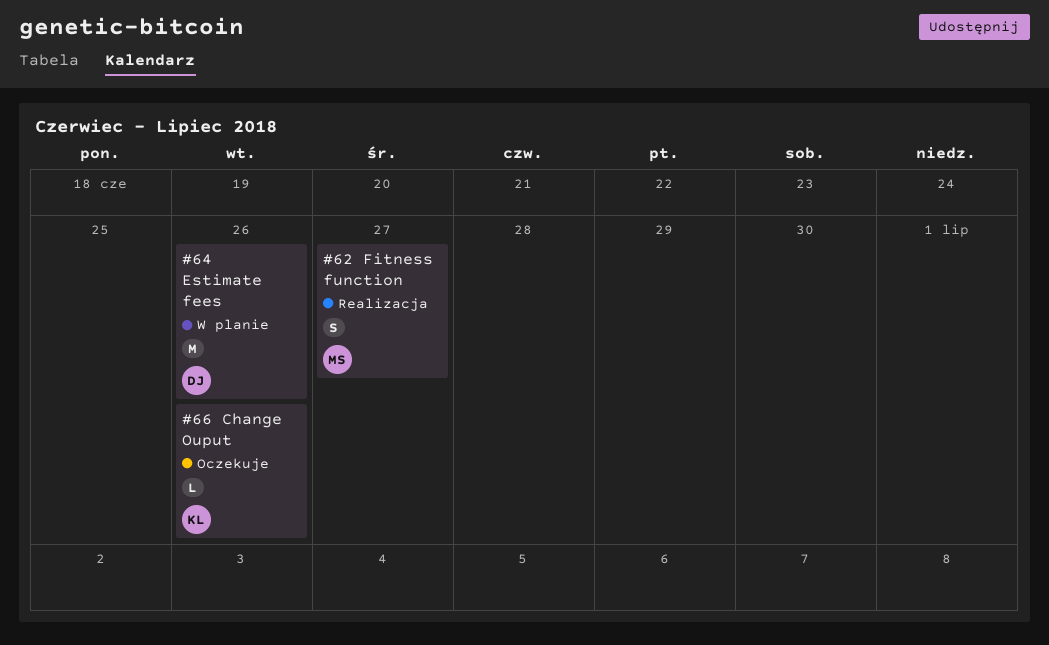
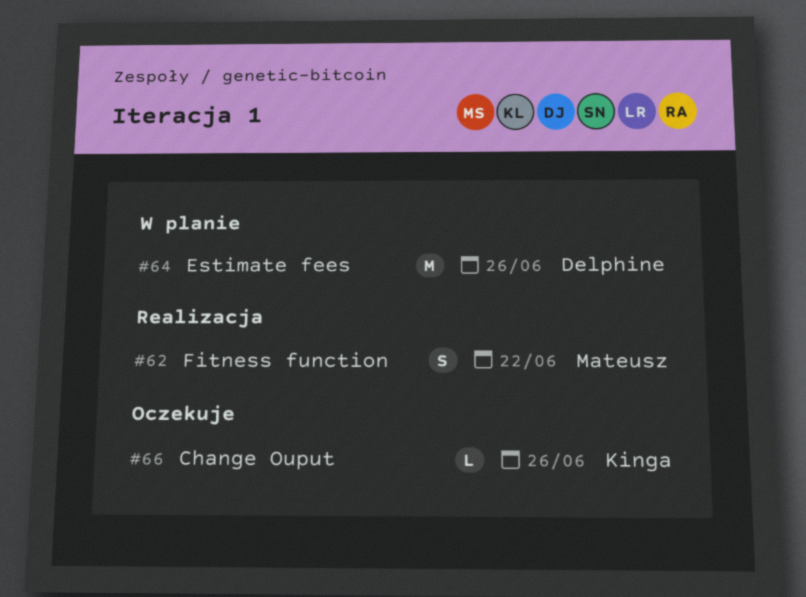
#62, due: Jun 27 -> Jun 22

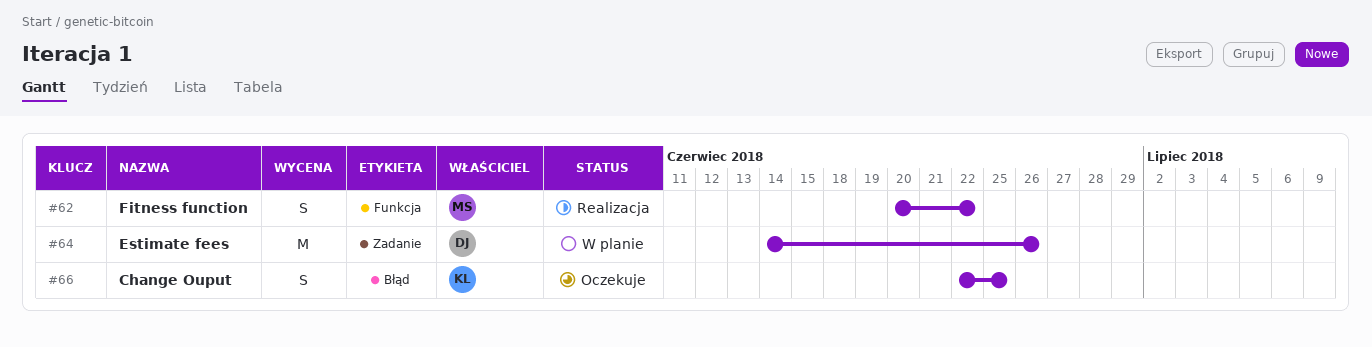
#66, estimate: L -> S
#66, due: Jun 26 -> Jun 25

